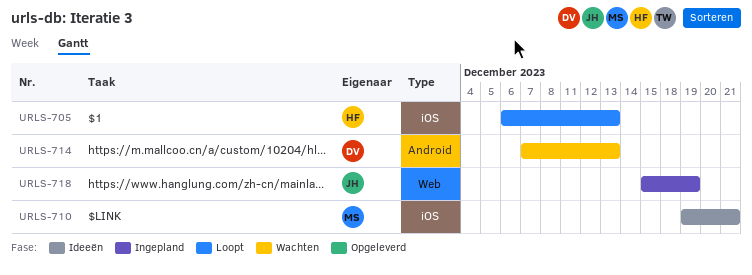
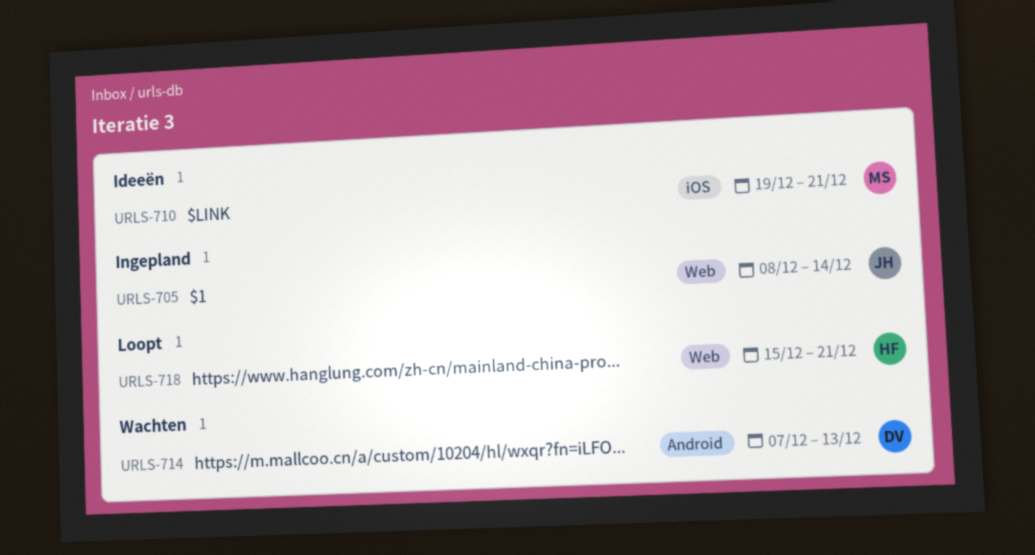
URLS-705, status: Loopt -> Ingepland
URLS-705, owner: HF -> JH
URLS-705, label: iOS -> Web
URLS-705, start: Dec 6 -> Dec 8
URLS-705, due: Dec 13 -> Dec 14
URLS-718, status: Ingepland -> Loopt
URLS-718, owner: JH -> HF
URLS-718, due: Dec 19 -> Dec 21

